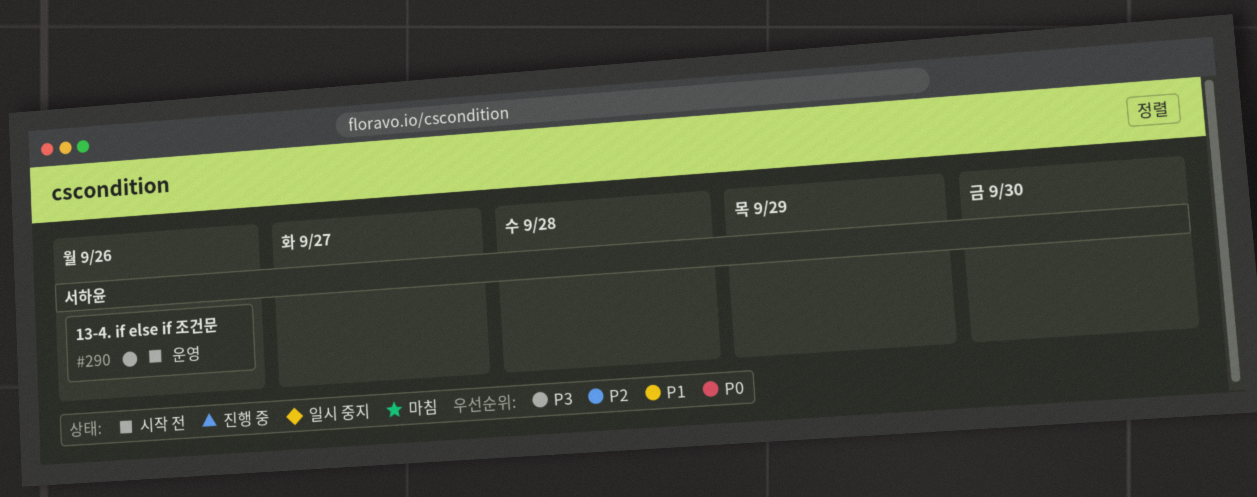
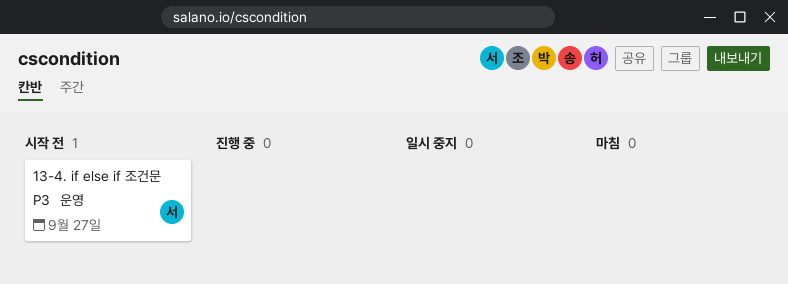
13-4. if else if 조건문, due: Sep 26 -> Sep 27

